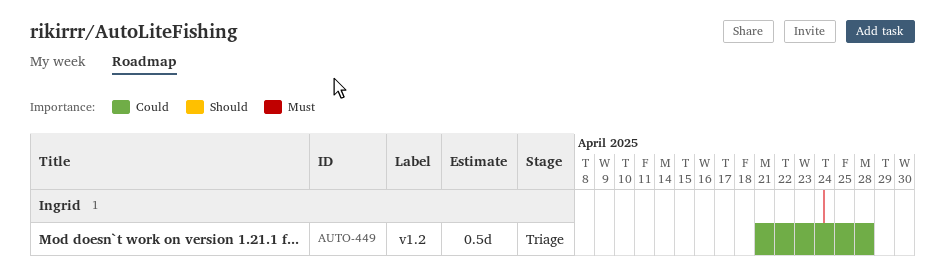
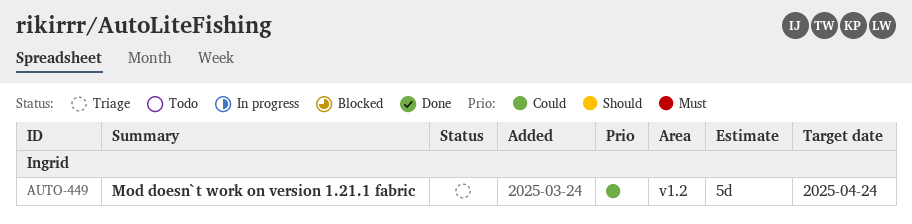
AUTO-449, estimate: 0.5d -> 5d
AUTO-449, due: Apr 28 -> Apr 24

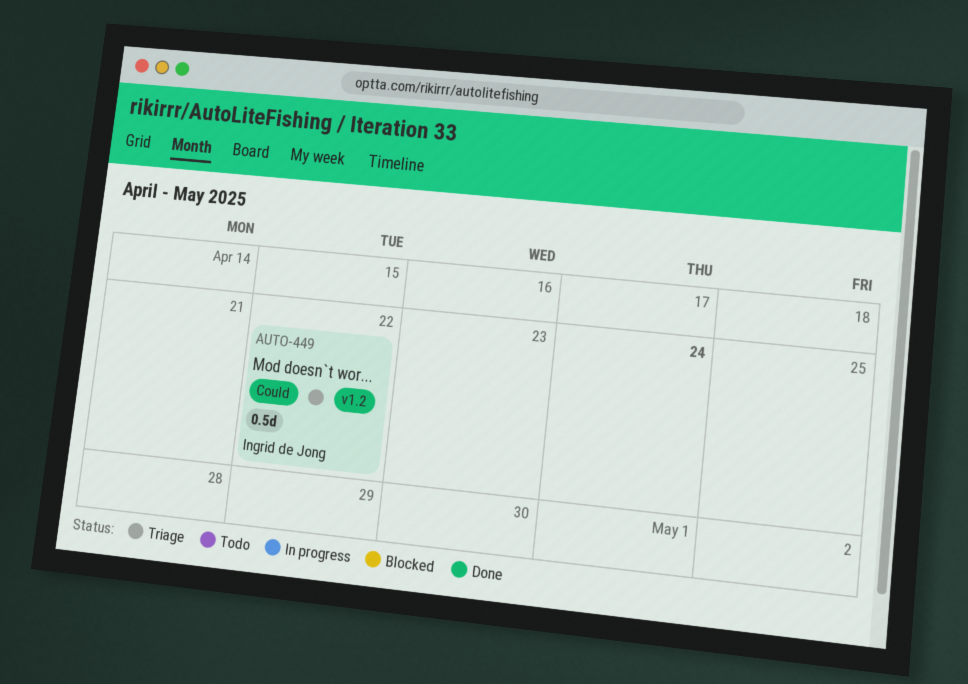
AUTO-449, estimate: 5d -> 0.5d
AUTO-449, due: Apr 24 -> Apr 22

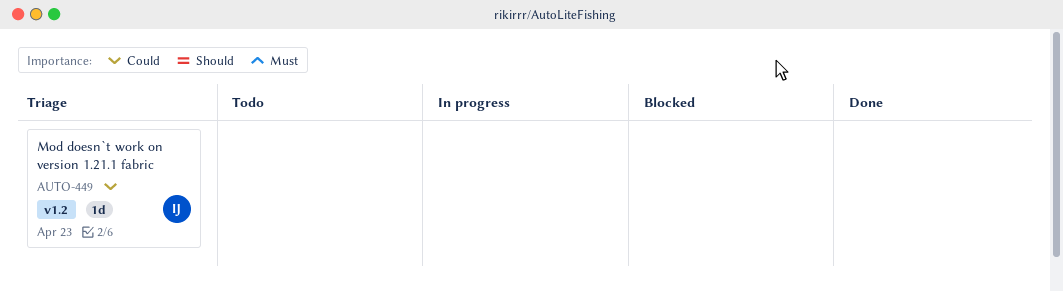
AUTO-449, estimate: 0.5d -> 1d
AUTO-449, due: Apr 22 -> Apr 23

